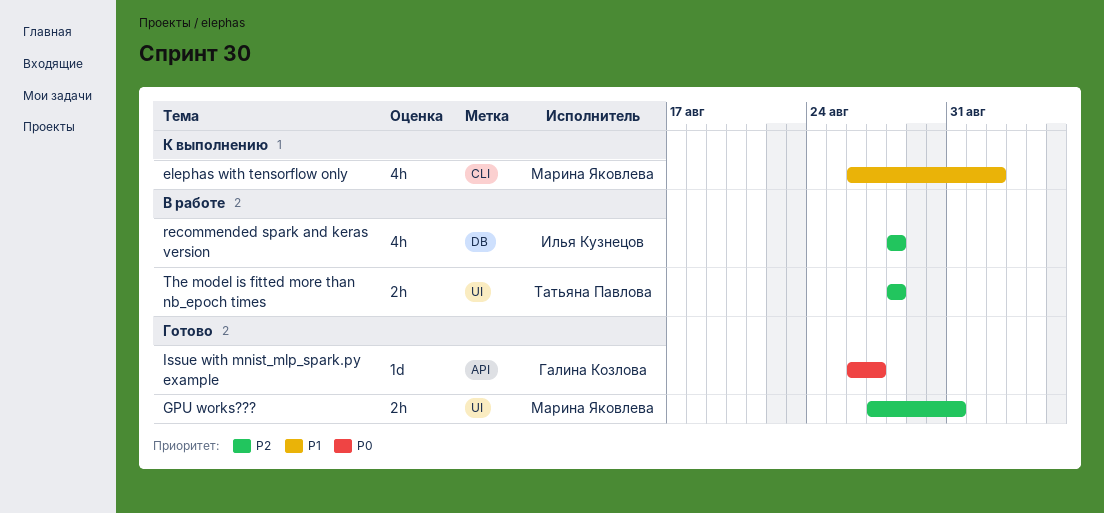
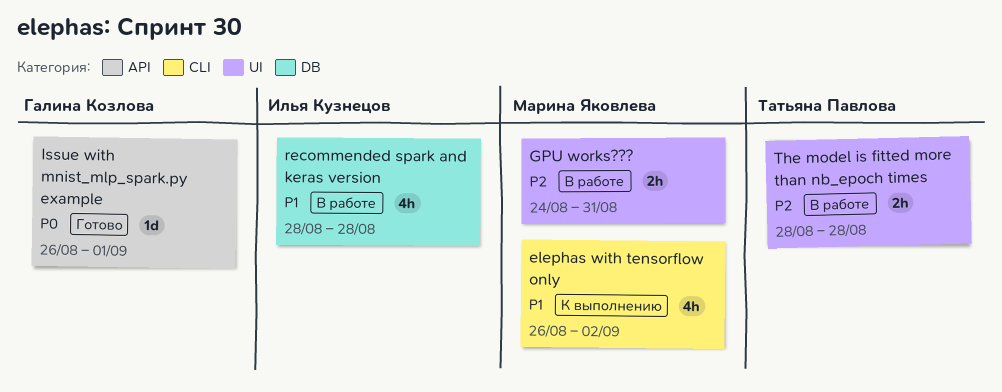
GPU works???, status: Готово -> В работе
GPU works???, start: Aug 27 -> Aug 24
Issue with mnist_mlp_spark.py example, due: Aug 27 -> Sep 1
recommended spark and keras version, priority: P2 -> P1

